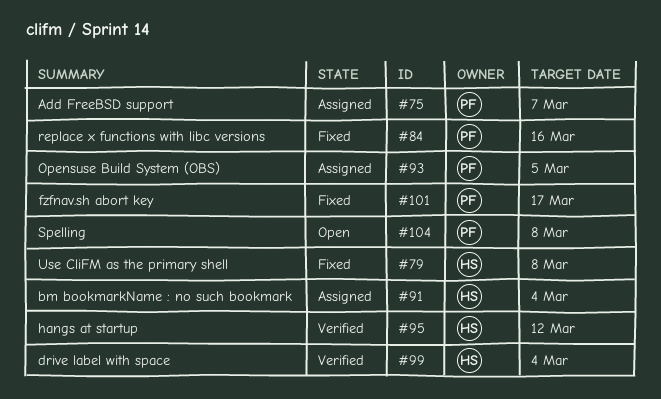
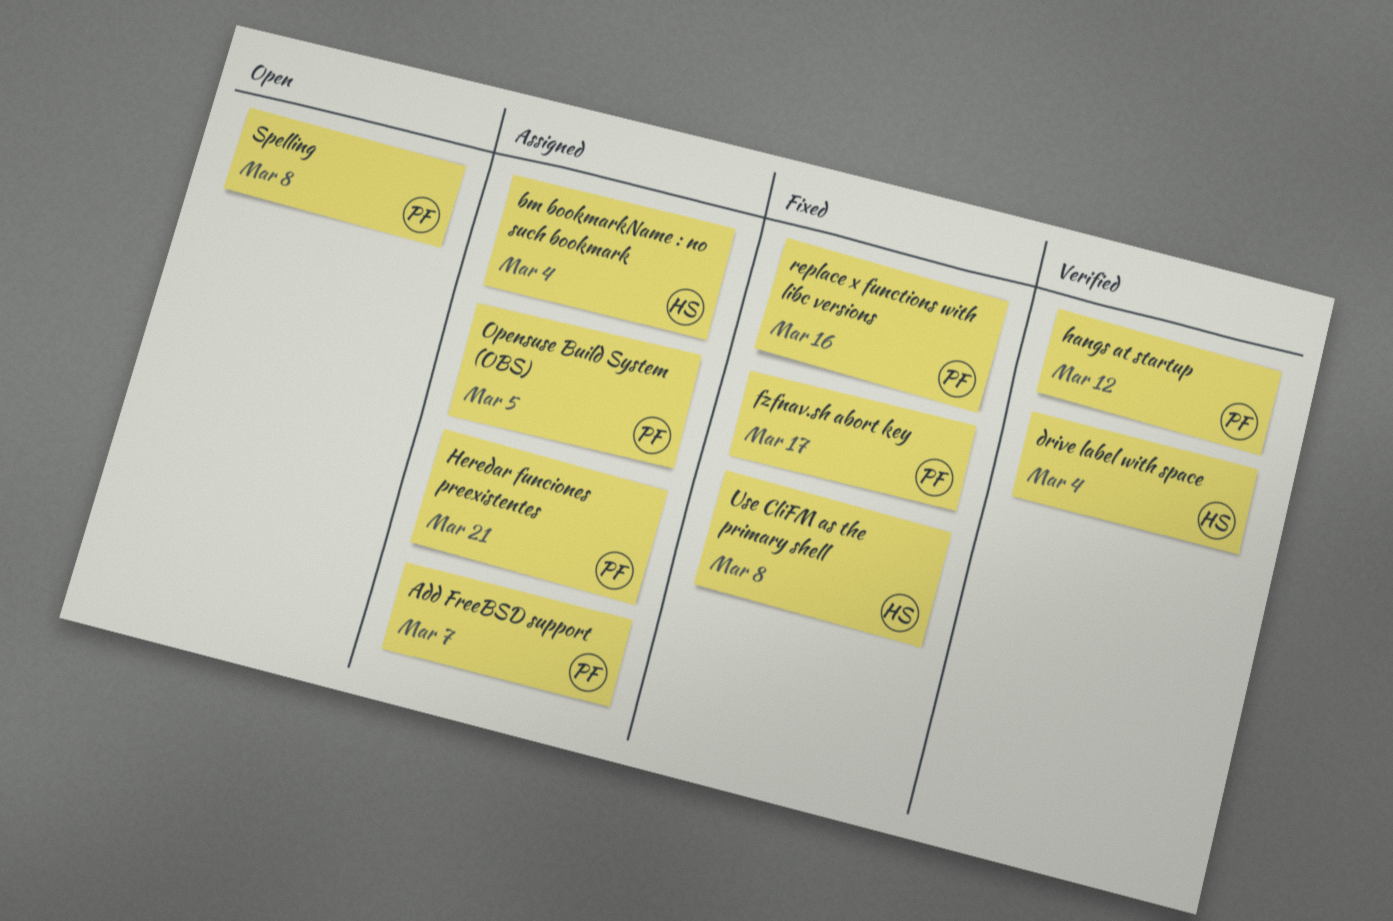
hangs at startup, owner: HS -> PF
Heredar funciones preexistentes: none -> present

